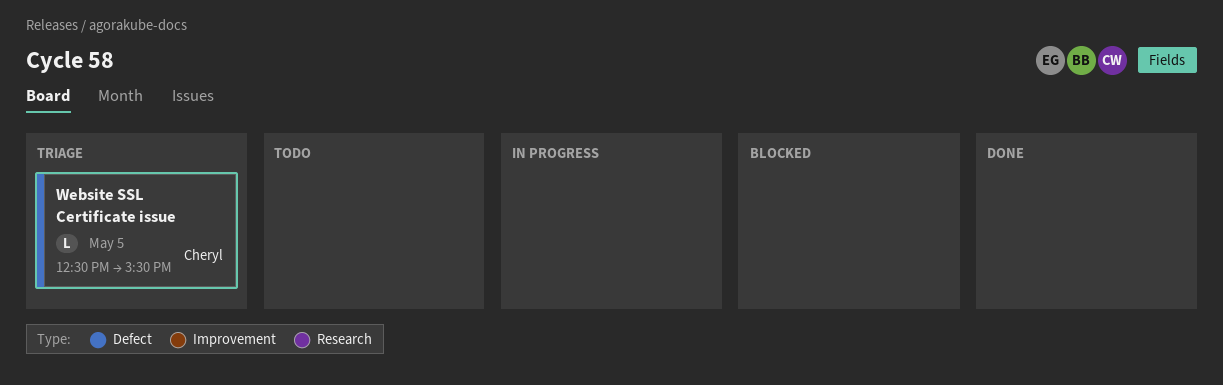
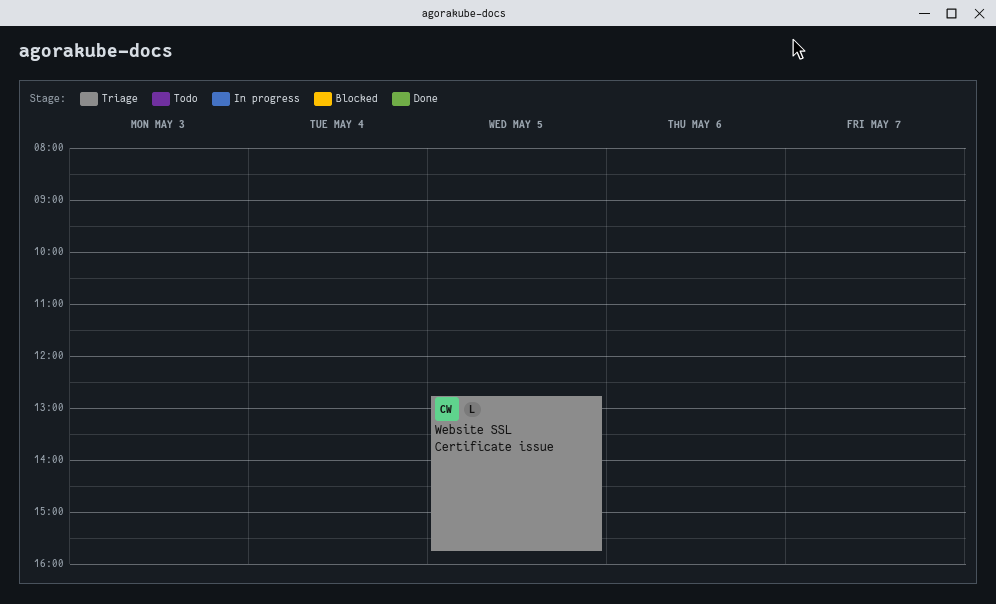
Website SSL Certificate issue, begins: 12:30 -> 12:45
Website SSL Certificate issue, ends: 15:30 -> 15:45

